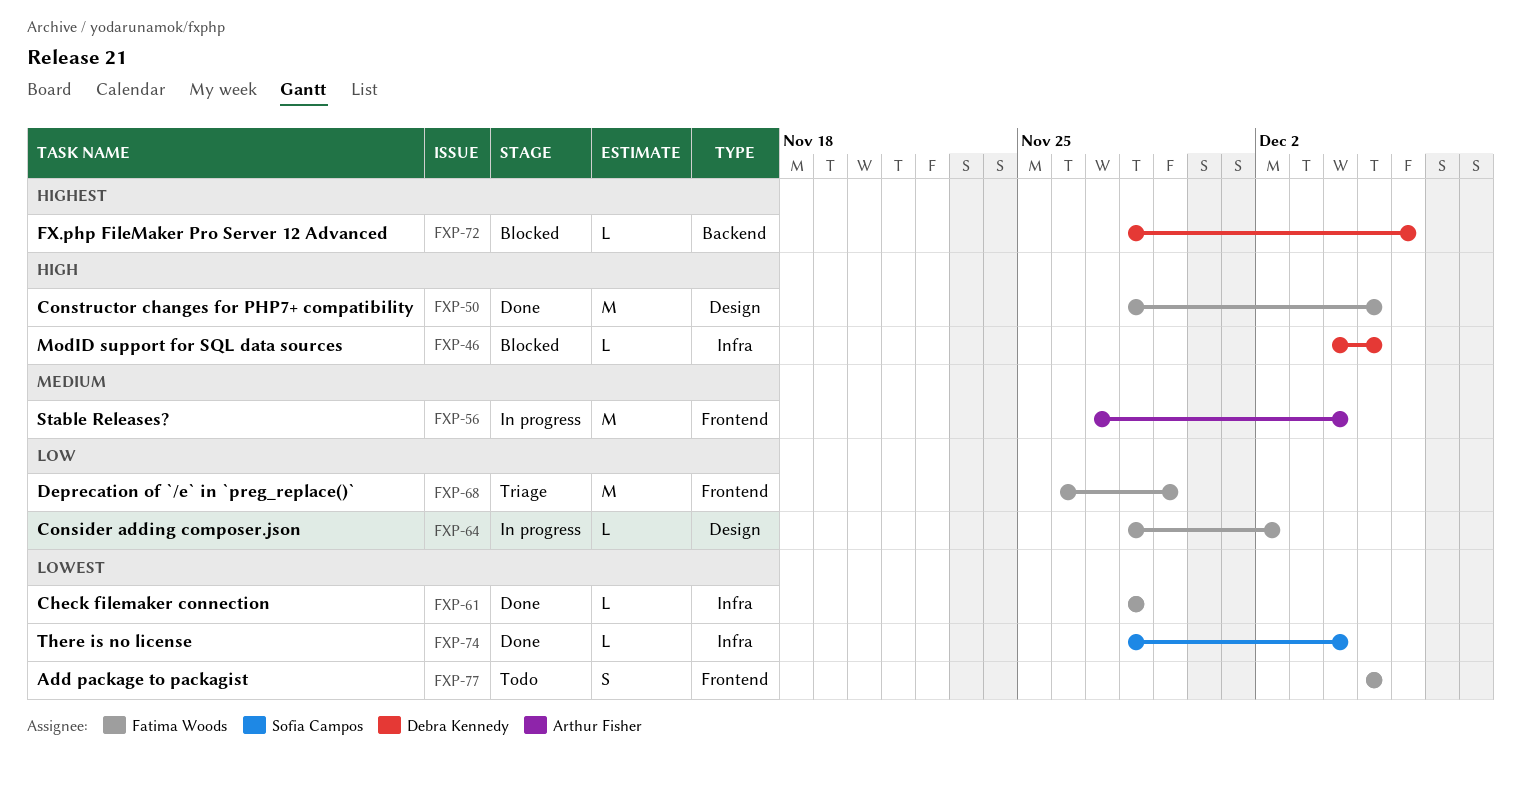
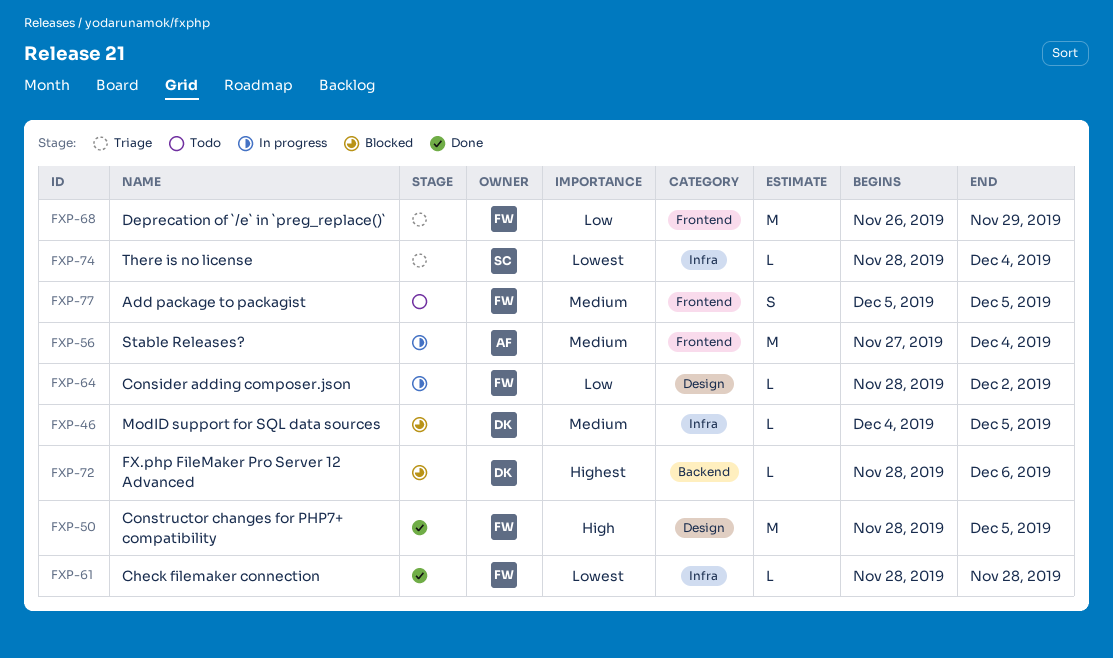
FXP-46, priority: High -> Medium
FXP-74, status: Done -> Triage
FXP-77, priority: Lowest -> Medium

